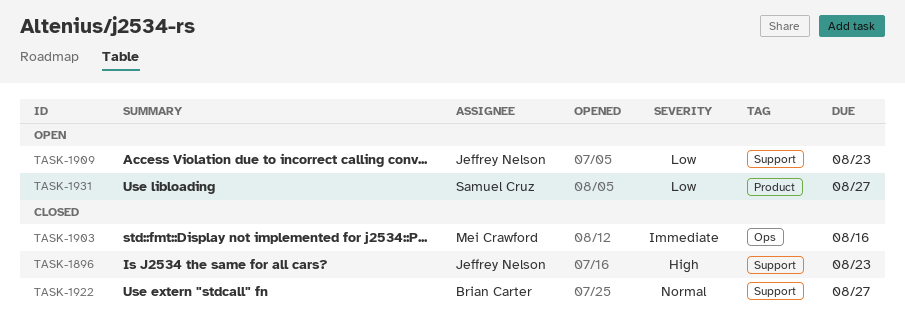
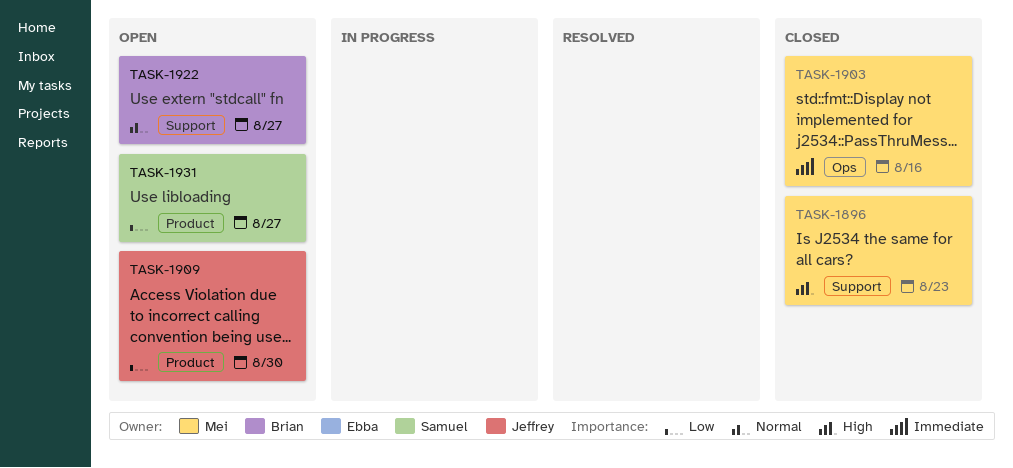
TASK-1896, owner: Jeffrey Nelson -> Mei Crawford
TASK-1909, label: Support -> Product
TASK-1909, due: Aug 23 -> Aug 30
TASK-1922, status: Closed -> Open

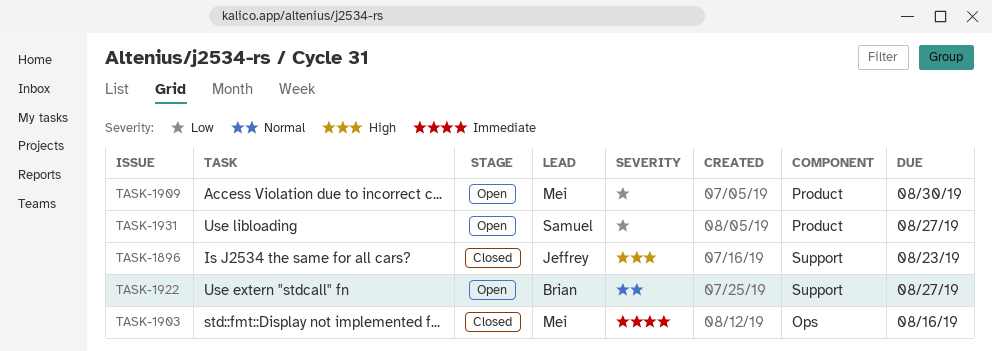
TASK-1896, owner: Mei -> Jeffrey
TASK-1909, owner: Jeffrey -> Mei

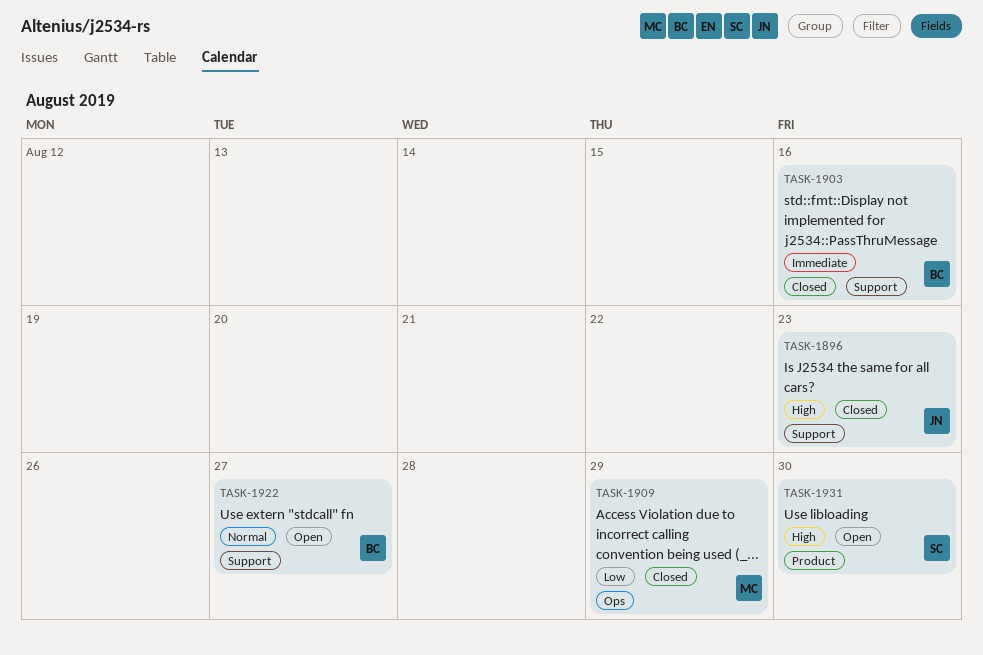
TASK-1903, owner: Mei -> Brian
TASK-1903, label: Ops -> Support
TASK-1909, status: Open -> Closed
TASK-1909, label: Product -> Ops
TASK-1909, due: Aug 30 -> Aug 29
TASK-1931, priority: Low -> High
TASK-1931, due: Aug 27 -> Aug 30

